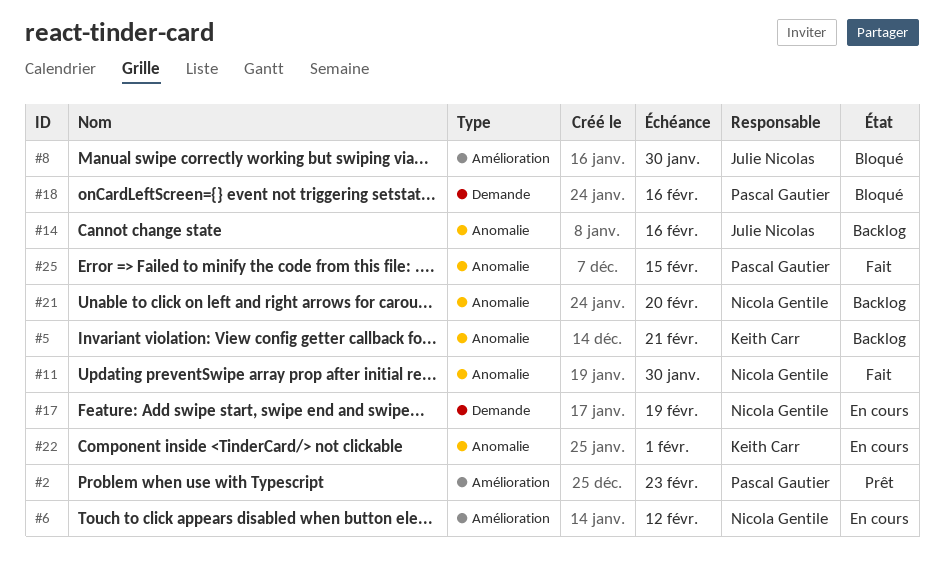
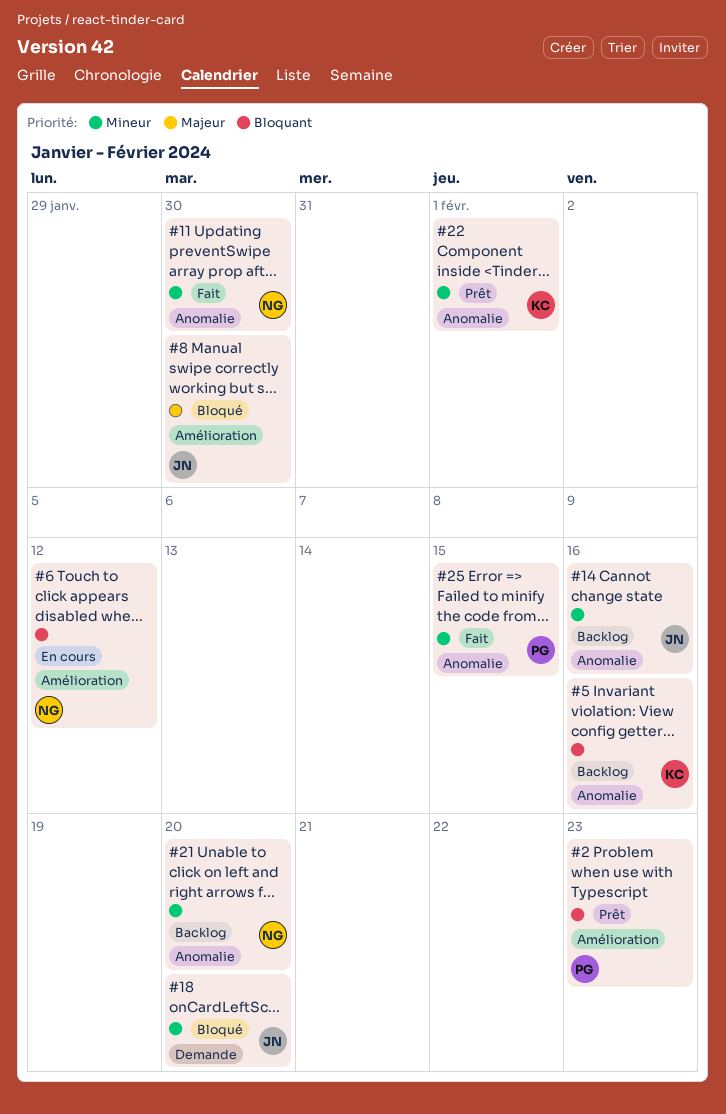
#5, due: Feb 21 -> Feb 16
#17: present -> none
#18, owner: Pascal Gautier -> Julie Nicolas
#18, due: Feb 16 -> Feb 20
#22, status: En cours -> Prêt

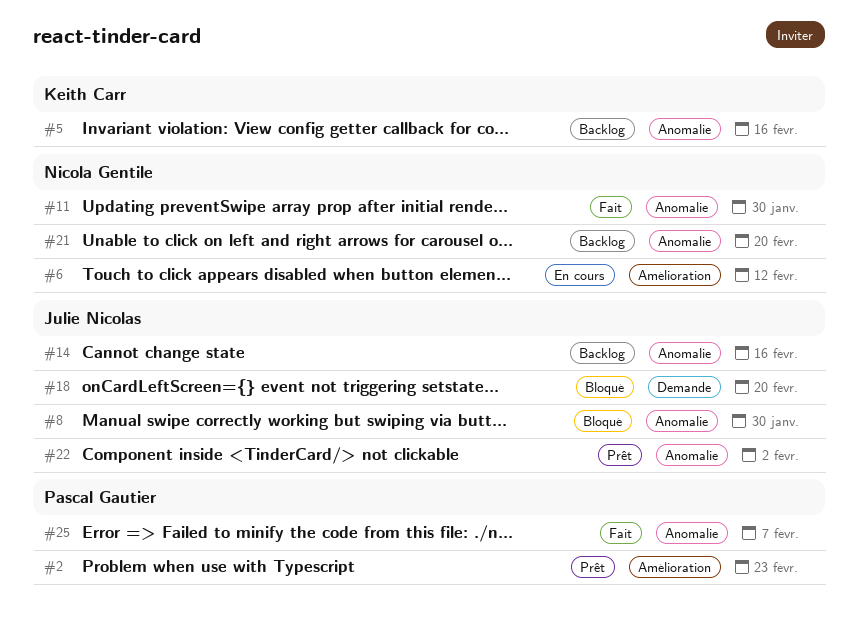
#8, label: Amélioration -> Anomalie
#22, owner: Keith Carr -> Julie Nicolas
#22, due: Feb 1 -> Feb 2
#25, due: Feb 15 -> Feb 7

